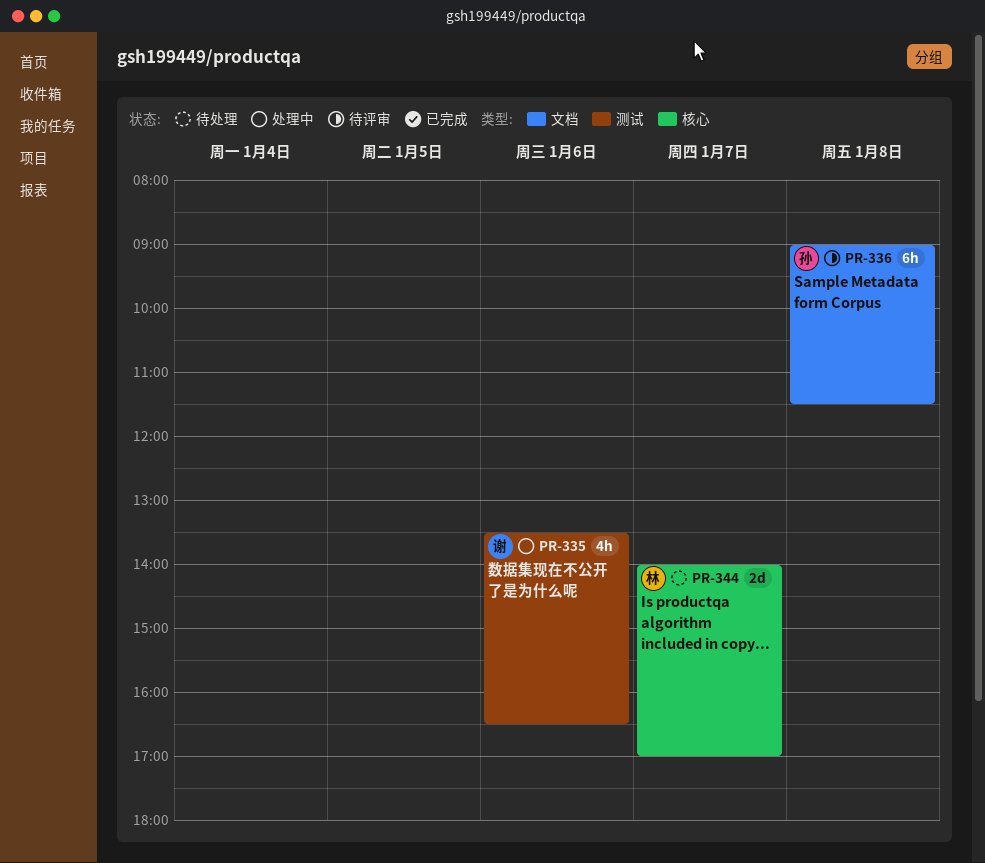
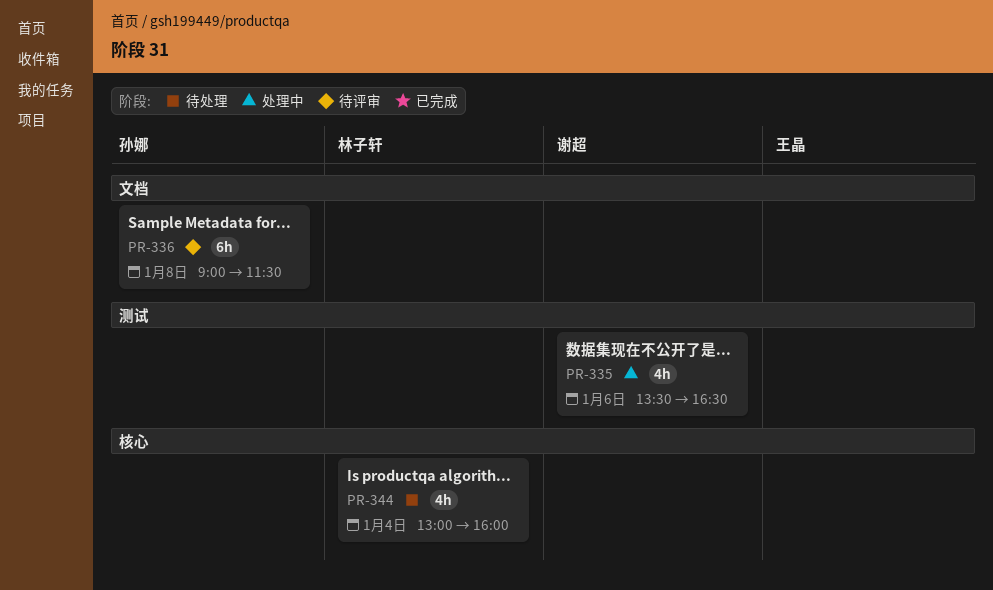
PR-344, estimate: 2d -> 4h
PR-344, day: Jan 7 -> Jan 4
PR-344, begins: 14:00 -> 13:00
PR-344, ends: 17:00 -> 16:00

